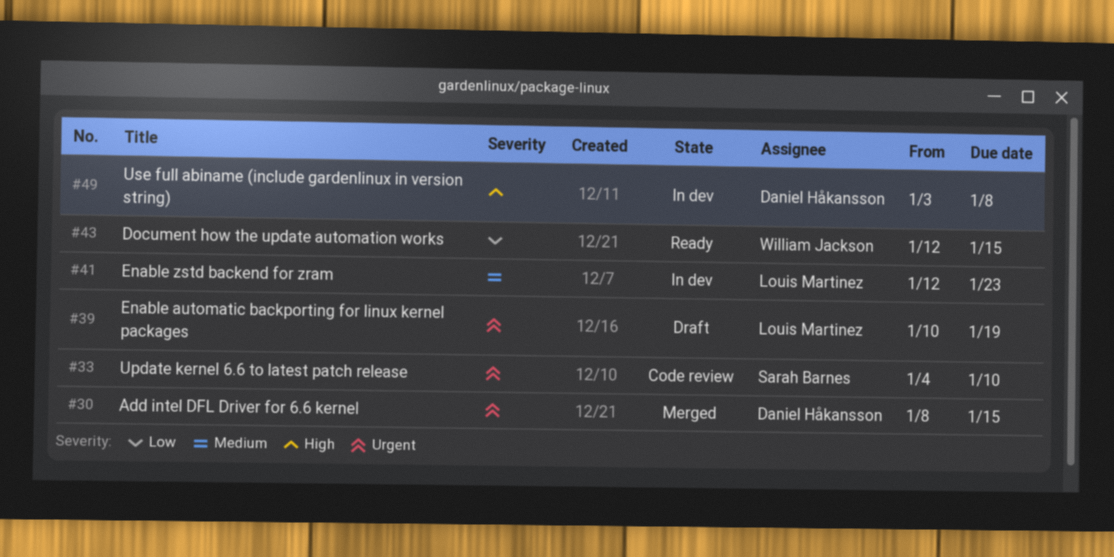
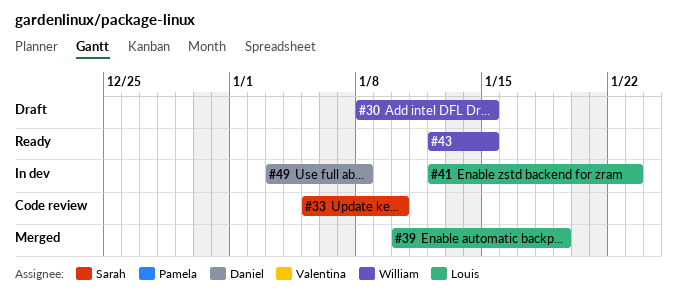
#30, status: Merged -> Draft
#30, owner: Daniel Håkansson -> William Jackson
#33, start: Jan 4 -> Jan 5
#39, status: Draft -> Merged

